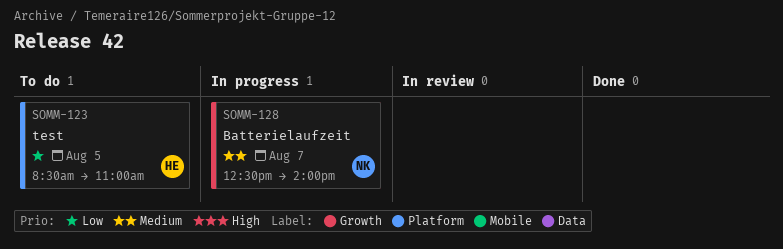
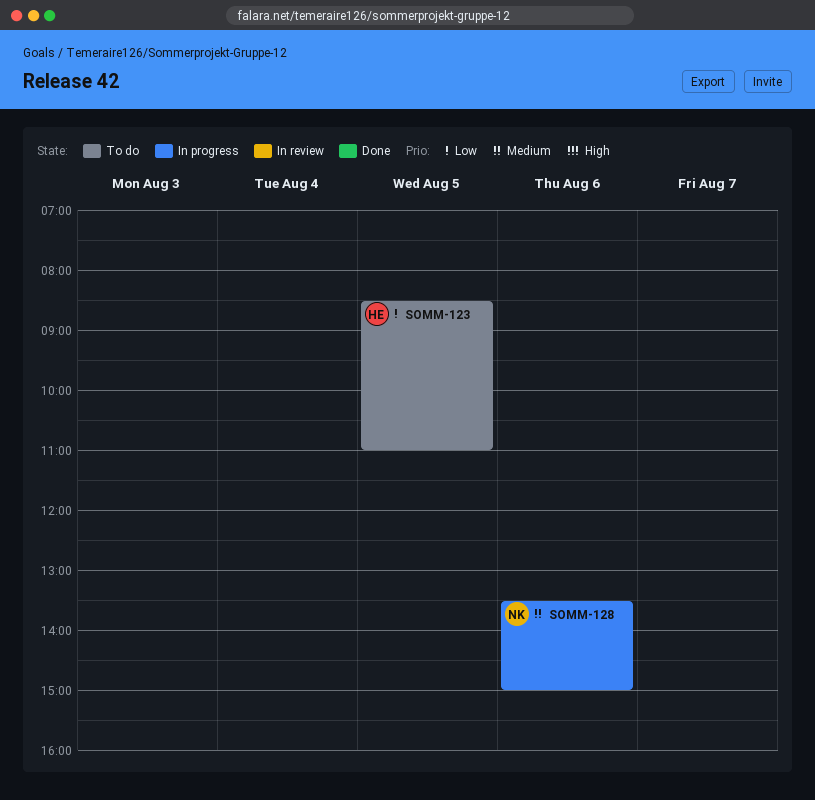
SOMM-128, day: Aug 7 -> Aug 6
SOMM-128, begins: 12:30 -> 13:30
SOMM-128, ends: 14:00 -> 15:00

